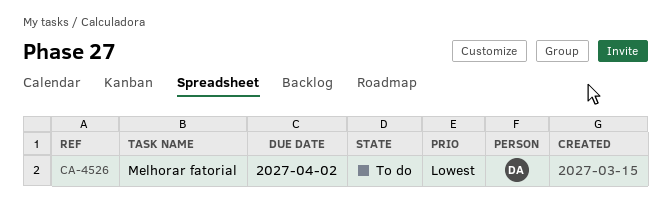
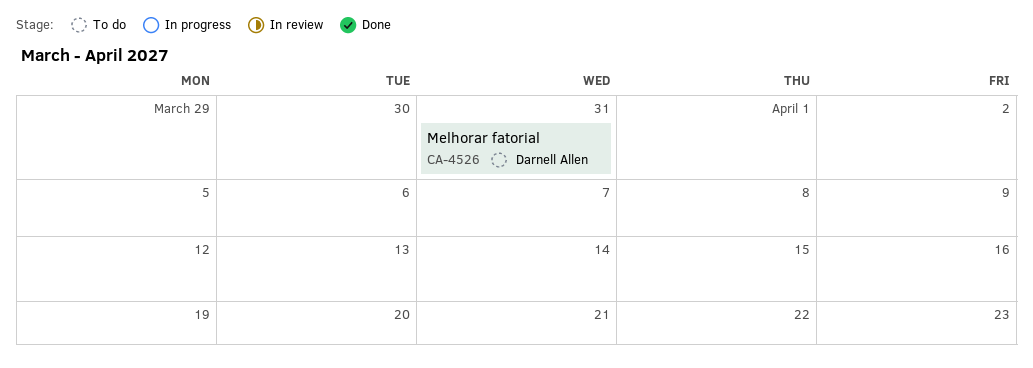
CA-4526, due: Apr 2 -> Mar 31

